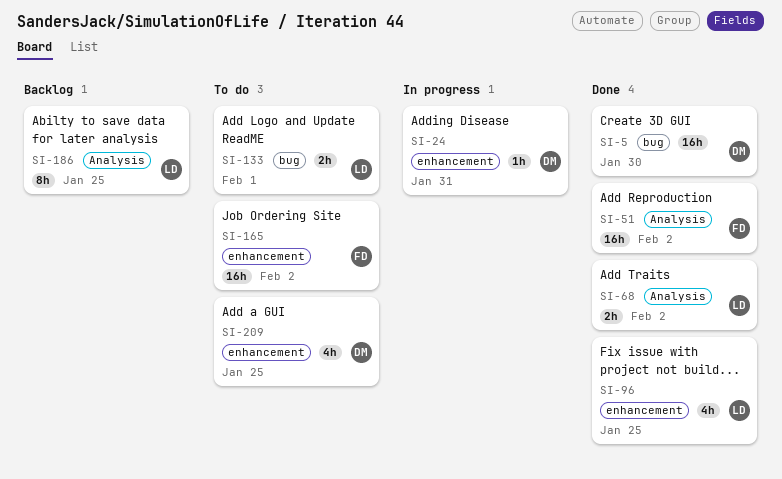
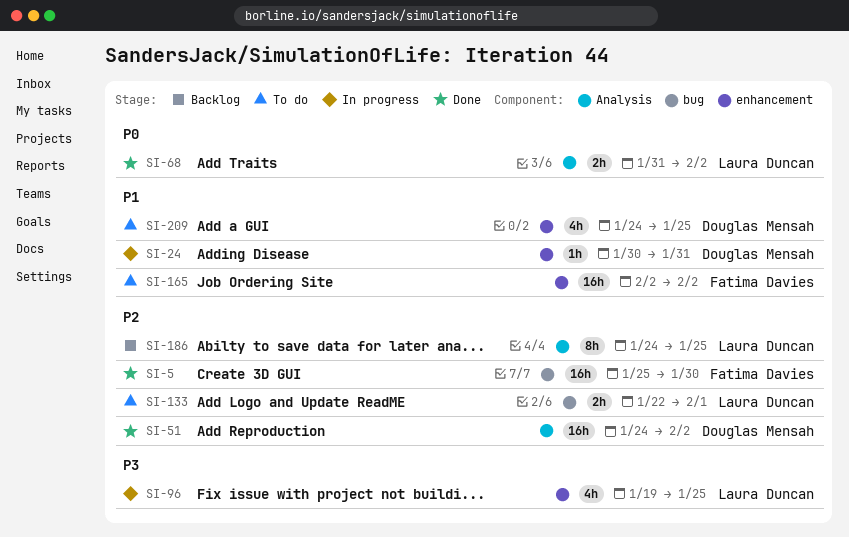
SI-5, owner: Douglas Mensah -> Fatima Davies
SI-51, owner: Fatima Davies -> Douglas Mensah
SI-96, status: Done -> In progress

